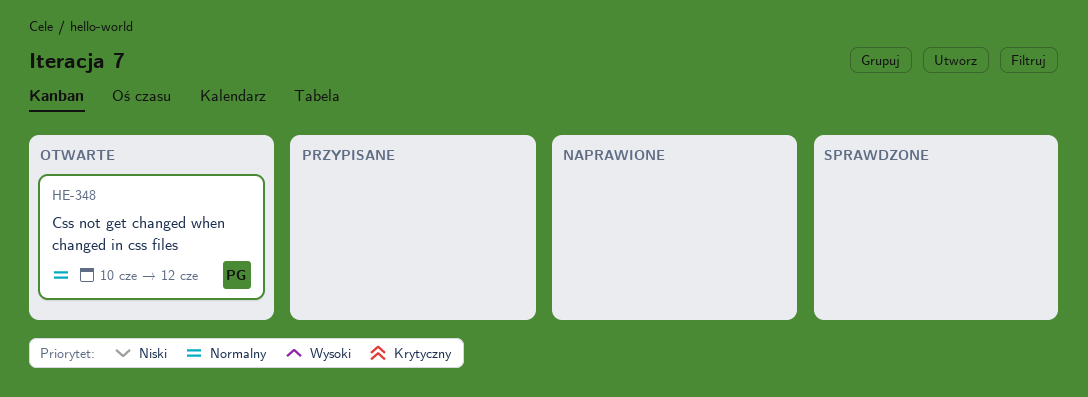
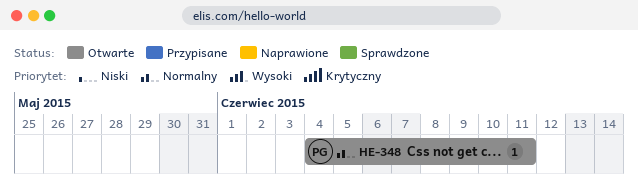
HE-348, start: Jun 10 -> Jun 4
HE-348, due: Jun 12 -> Jun 11

